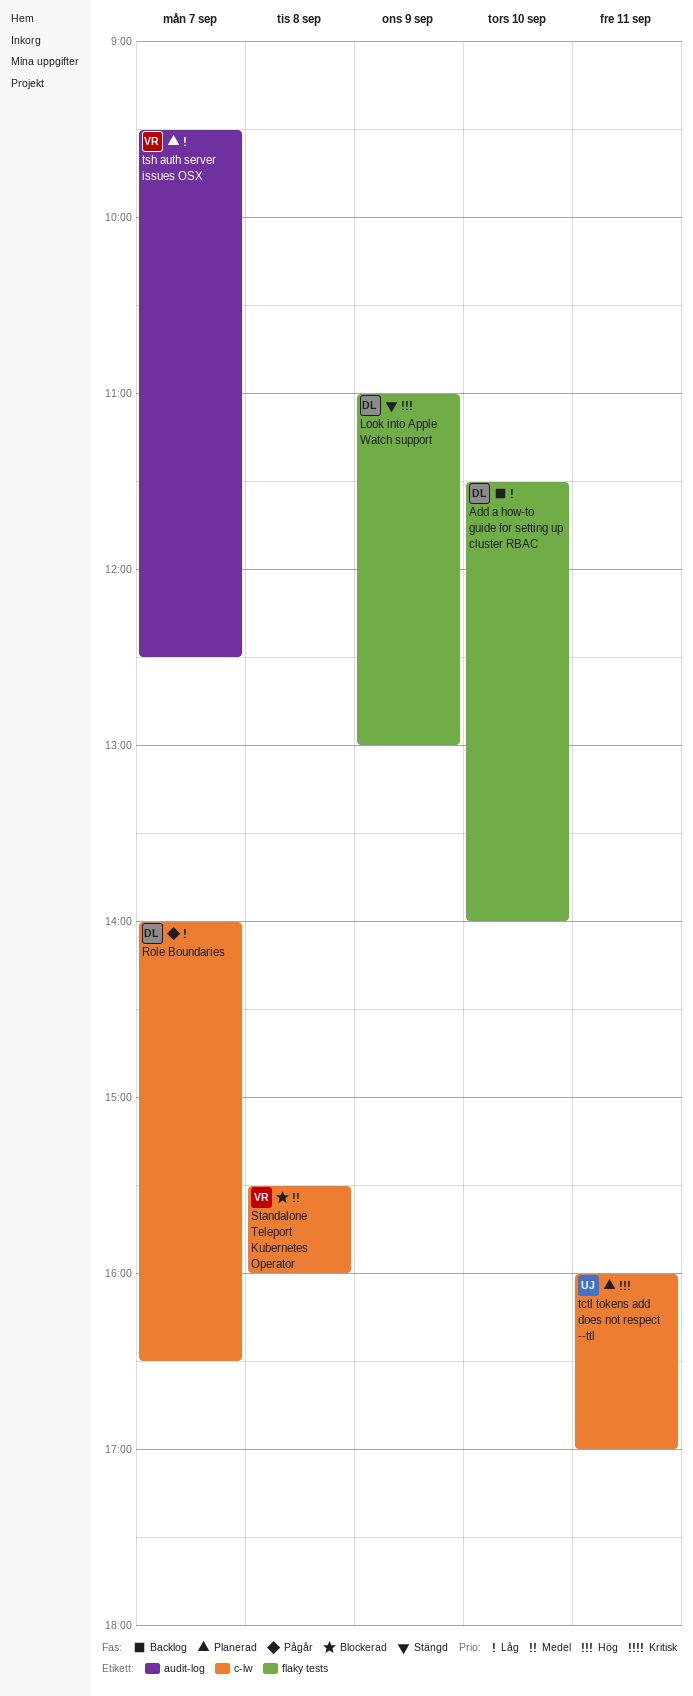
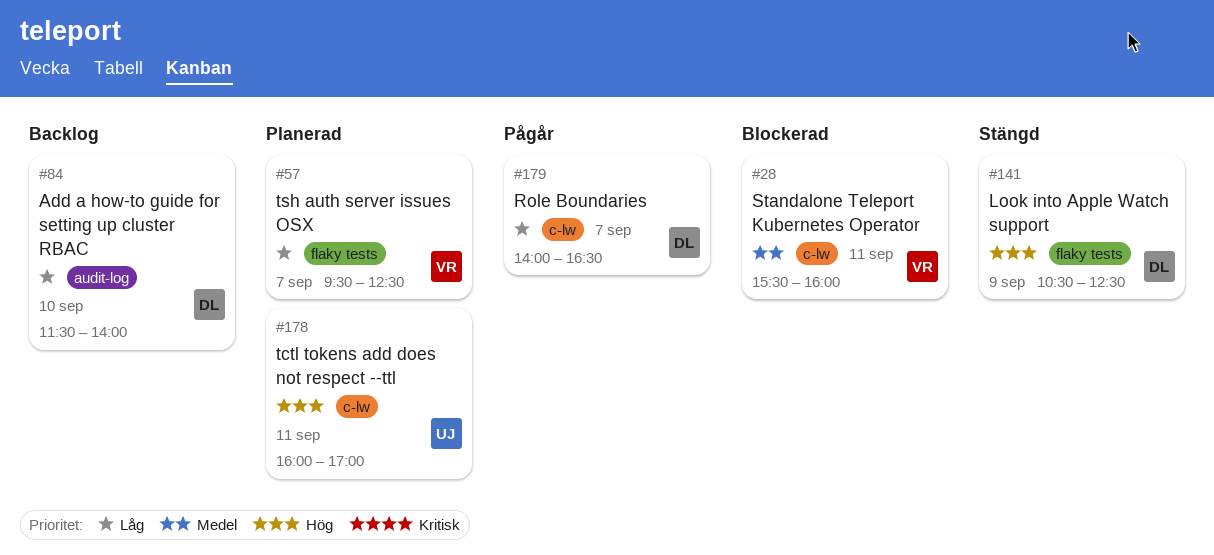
Add a how-to guide for setting up cluster RBAC, label: flaky tests -> audit-log
Look into Apple Watch support, begins: 11:00 -> 10:30
Look into Apple Watch support, ends: 13:00 -> 12:30
Standalone Teleport Kubernetes Operator, day: Sep 8 -> Sep 11
tsh auth server issues OSX, label: audit-log -> flaky tests

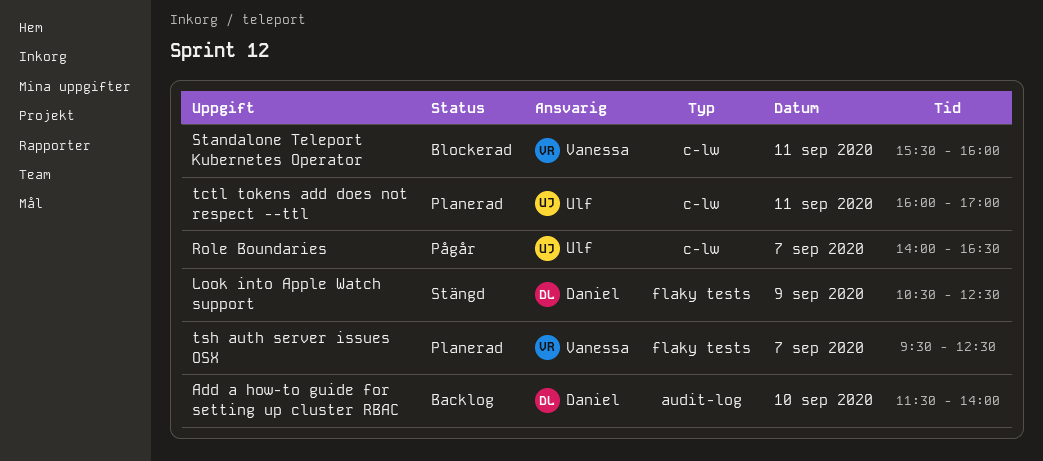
Role Boundaries, owner: Daniel -> Ulf

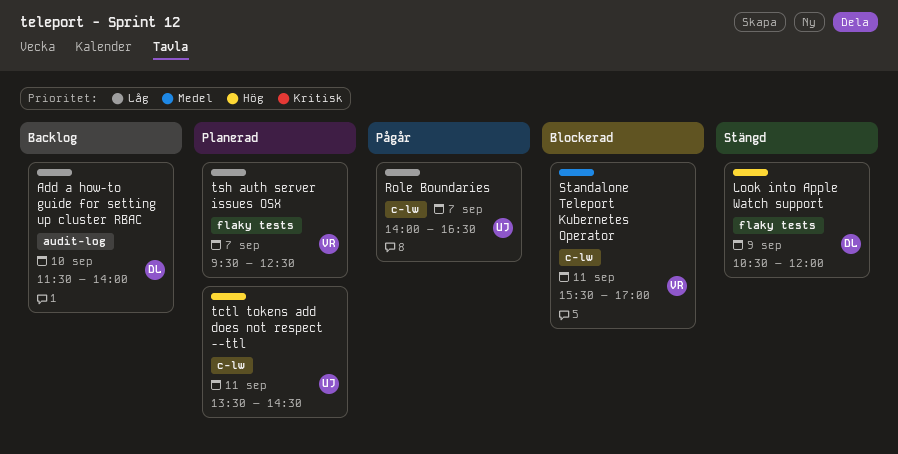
Look into Apple Watch support, ends: 12:30 -> 12:00
Standalone Teleport Kubernetes Operator, ends: 16:00 -> 17:00
tctl tokens add does not respect --ttl, begins: 16:00 -> 13:30
tctl tokens add does not respect --ttl, ends: 17:00 -> 14:30

